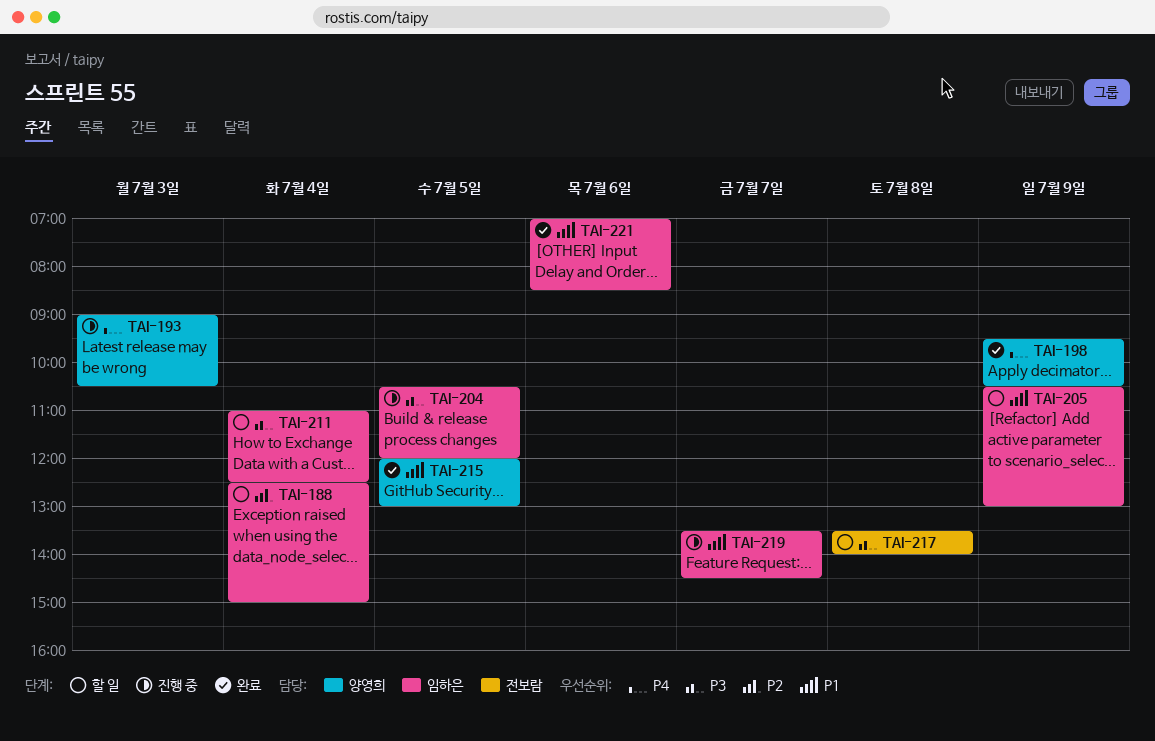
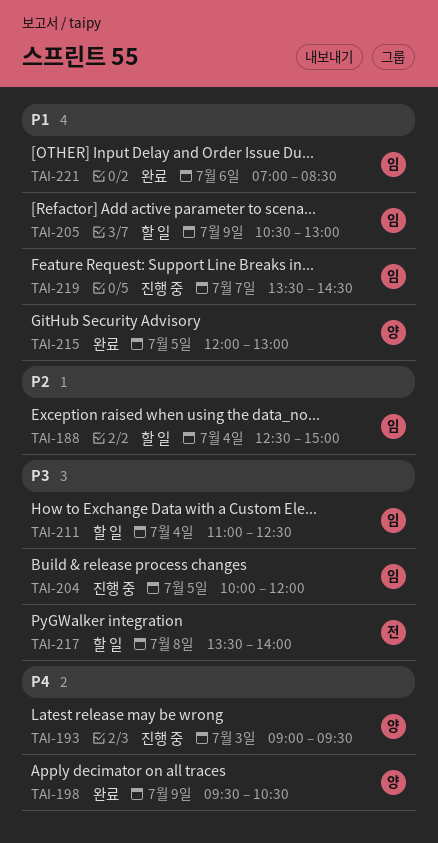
TAI-193, ends: 10:30 -> 09:30
TAI-204, begins: 10:30 -> 10:00

